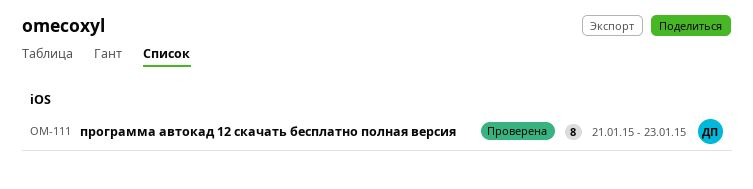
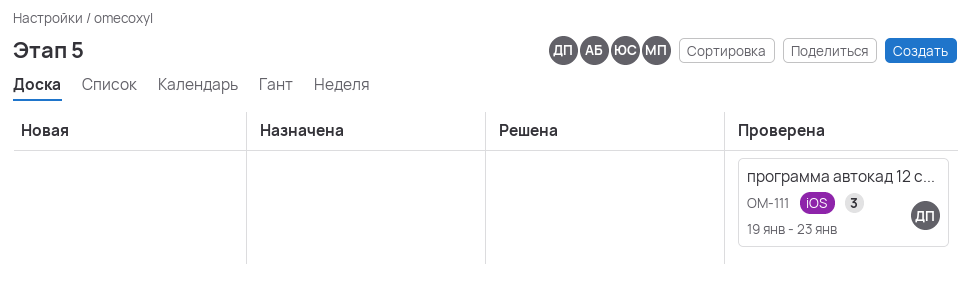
OM-111, estimate: 8 -> 3
OM-111, start: Jan 21 -> Jan 19

